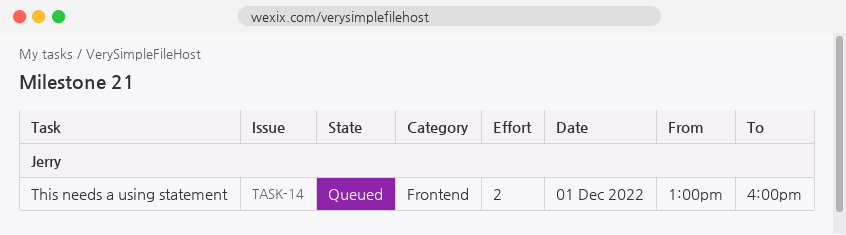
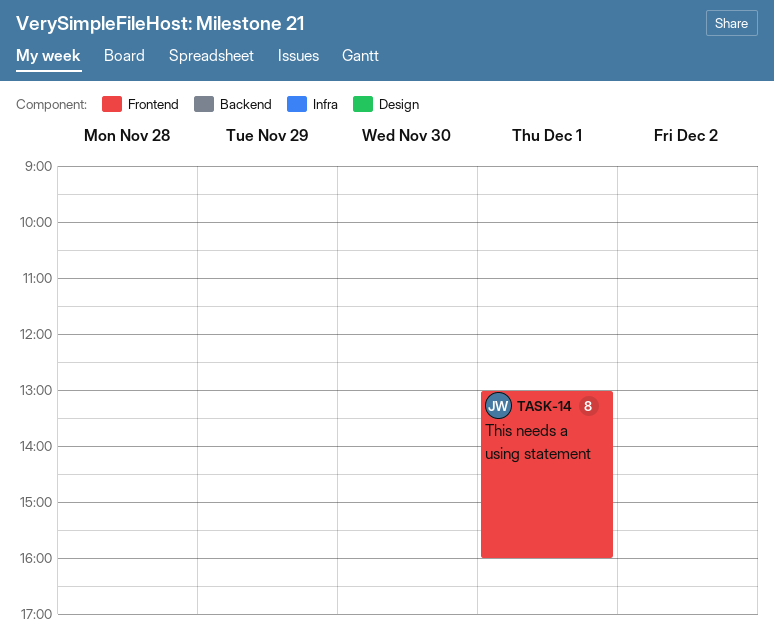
TASK-14, estimate: 2 -> 8

